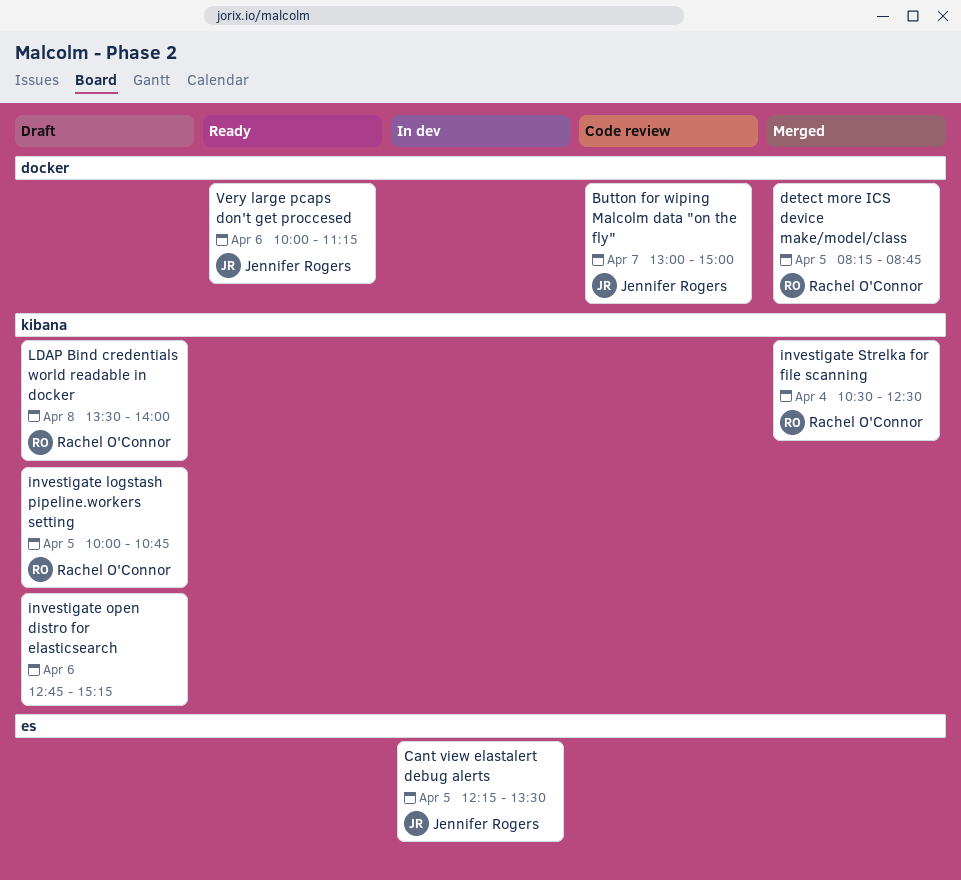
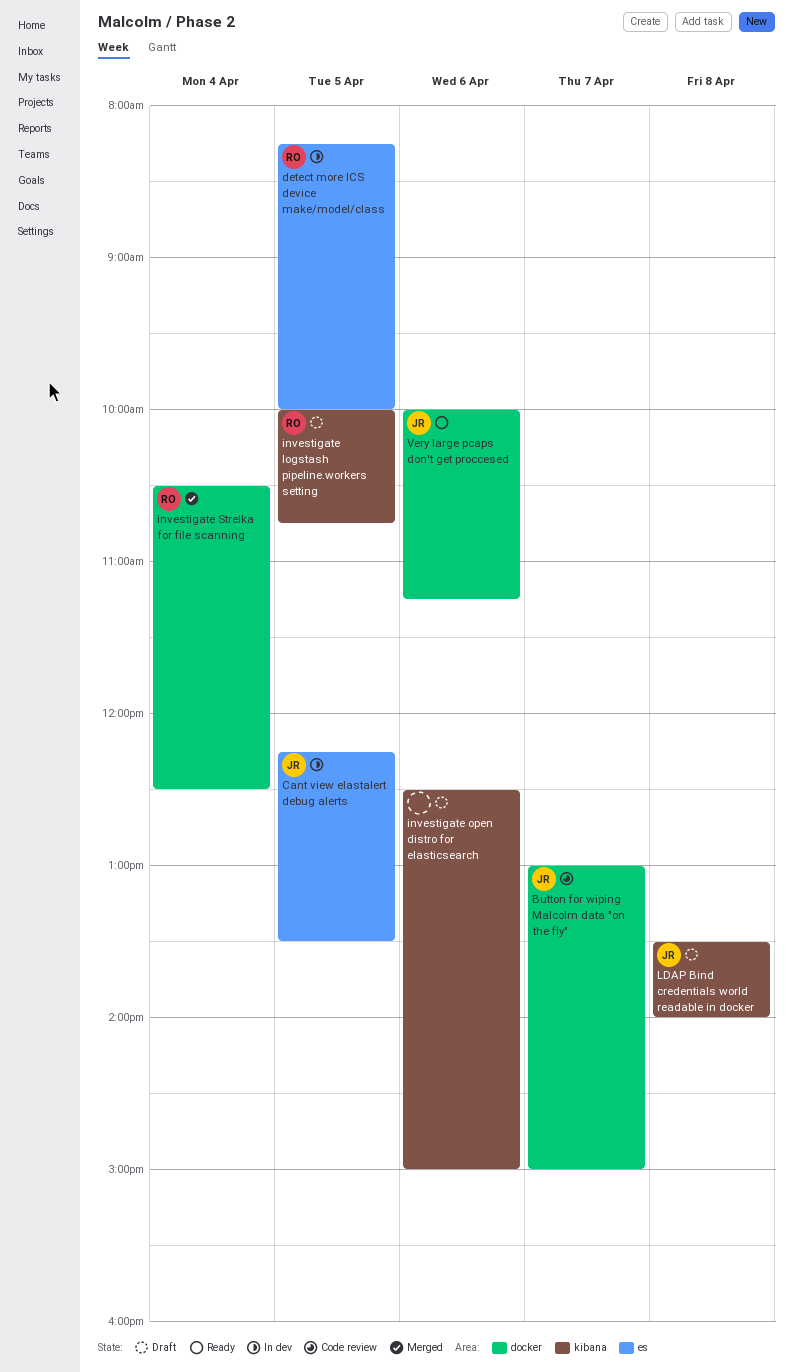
detect more ICS device make/model/class, status: Merged -> In dev
detect more ICS device make/model/class, label: docker -> es
detect more ICS device make/model/class, ends: 08:45 -> 10:00
investigate open distro for elasticsearch, begins: 12:45 -> 12:30
investigate open distro for elasticsearch, ends: 15:15 -> 15:00
investigate Strelka for file scanning, label: kibana -> docker
LDAP Bind credentials world readable in docker, owner: Rachel O'Connor -> Jennifer Rogers

